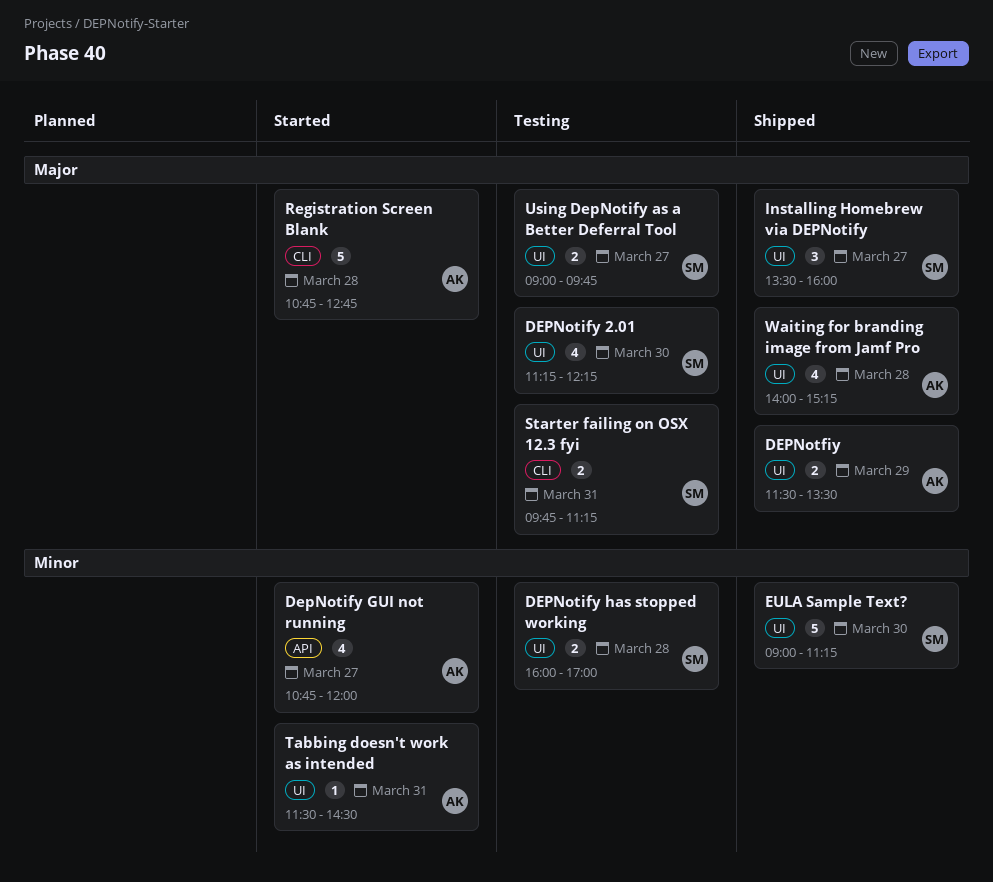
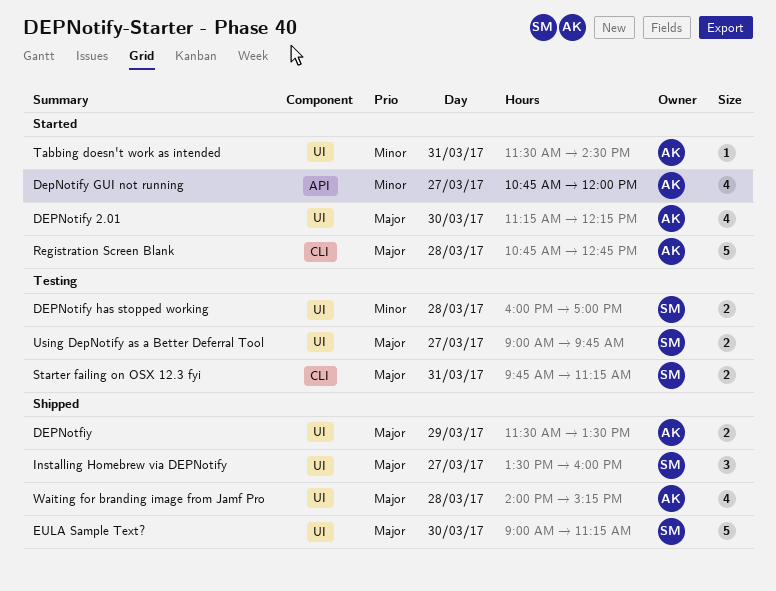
DEPNotify 2.01, status: Testing -> Started
DEPNotify 2.01, owner: SM -> AK
EULA Sample Text?, priority: Minor -> Major

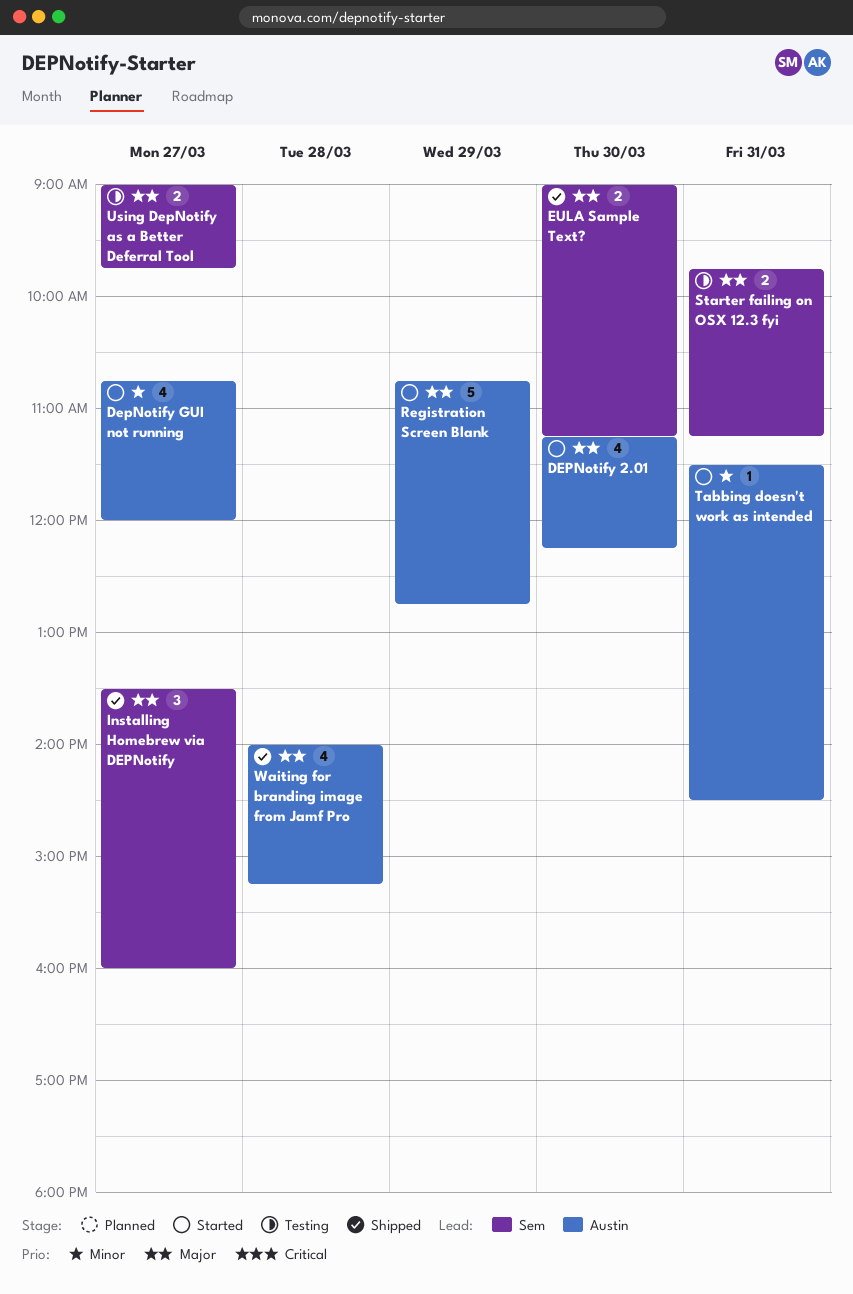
DEPNotfiy: present -> none
DEPNotify has stopped working: present -> none
EULA Sample Text?, estimate: 5 -> 2
Registration Screen Blank, day: Mar 28 -> Mar 29

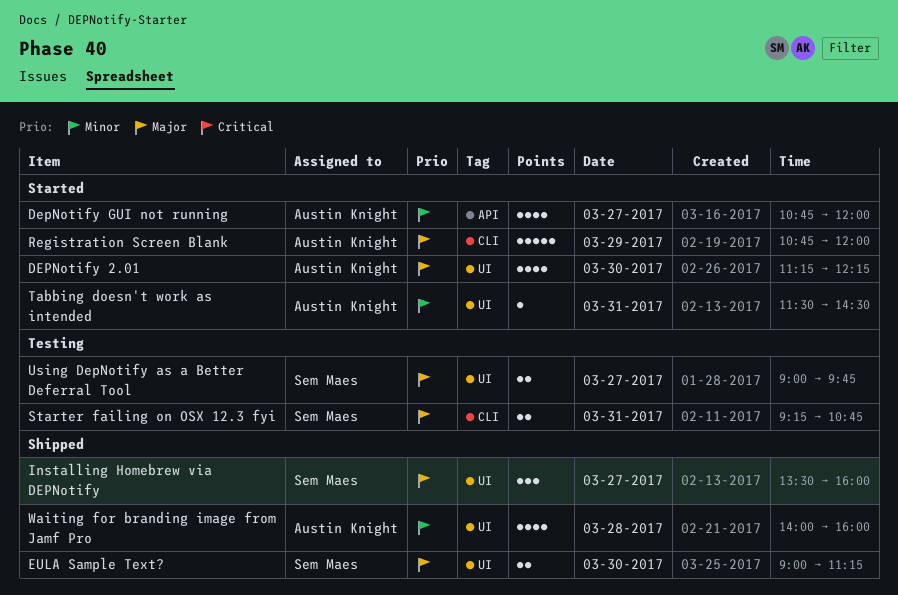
Registration Screen Blank, ends: 12:45 -> 12:00
Starter failing on OSX 12.3 fyi, begins: 09:45 -> 09:15
Starter failing on OSX 12.3 fyi, ends: 11:15 -> 10:45
Waiting for branding image from Jamf Pro, priority: Major -> Minor
Waiting for branding image from Jamf Pro, ends: 15:15 -> 16:00

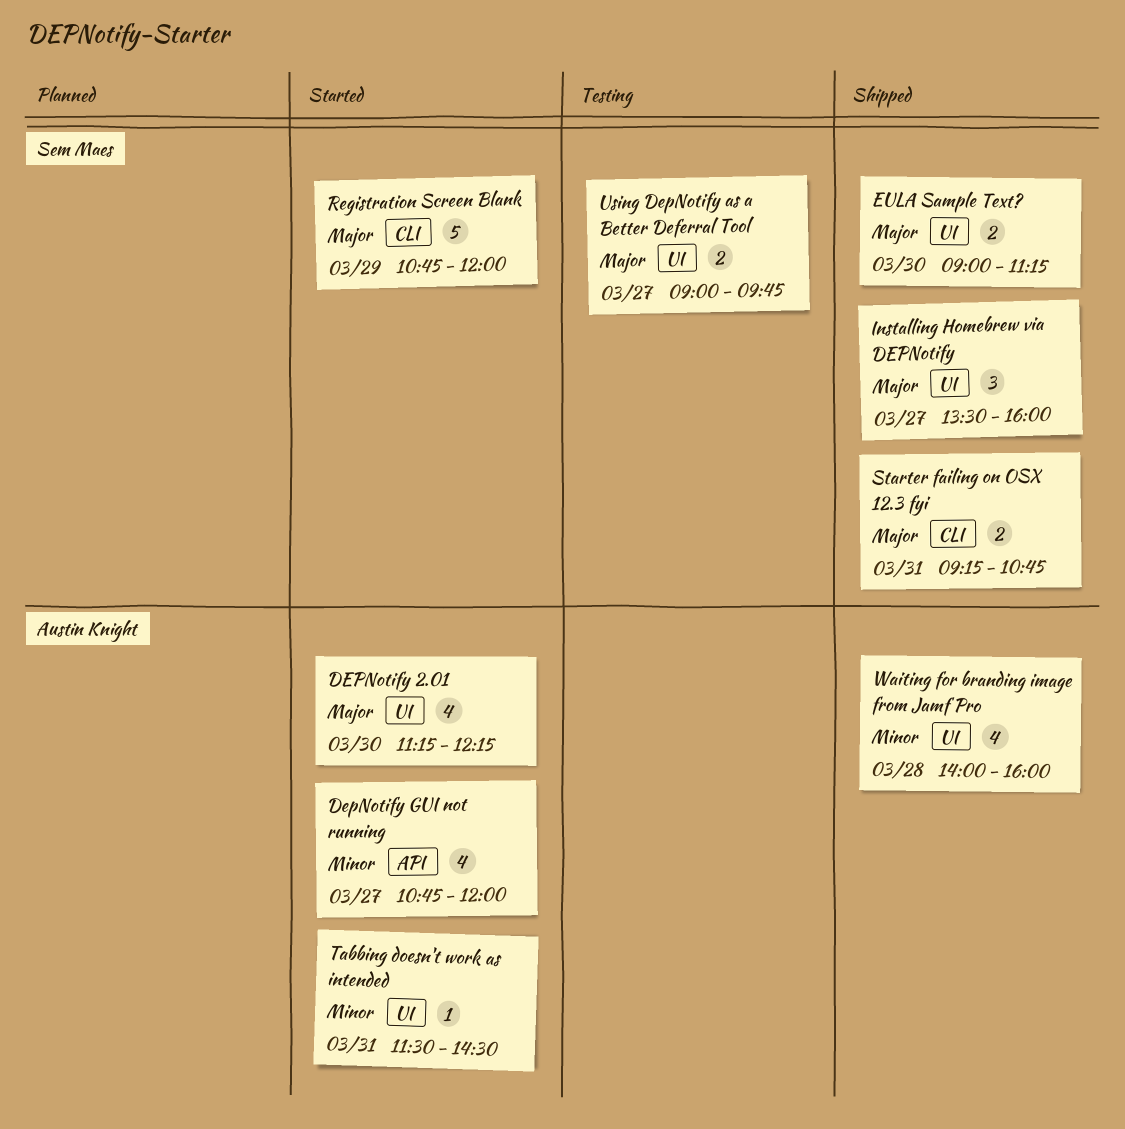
Registration Screen Blank, owner: Austin Knight -> Sem Maes
Starter failing on OSX 12.3 fyi, status: Testing -> Shipped

